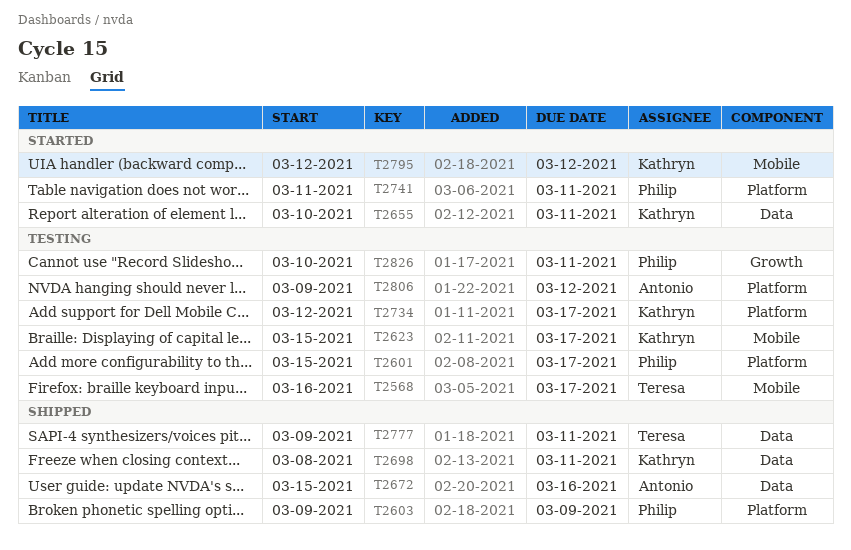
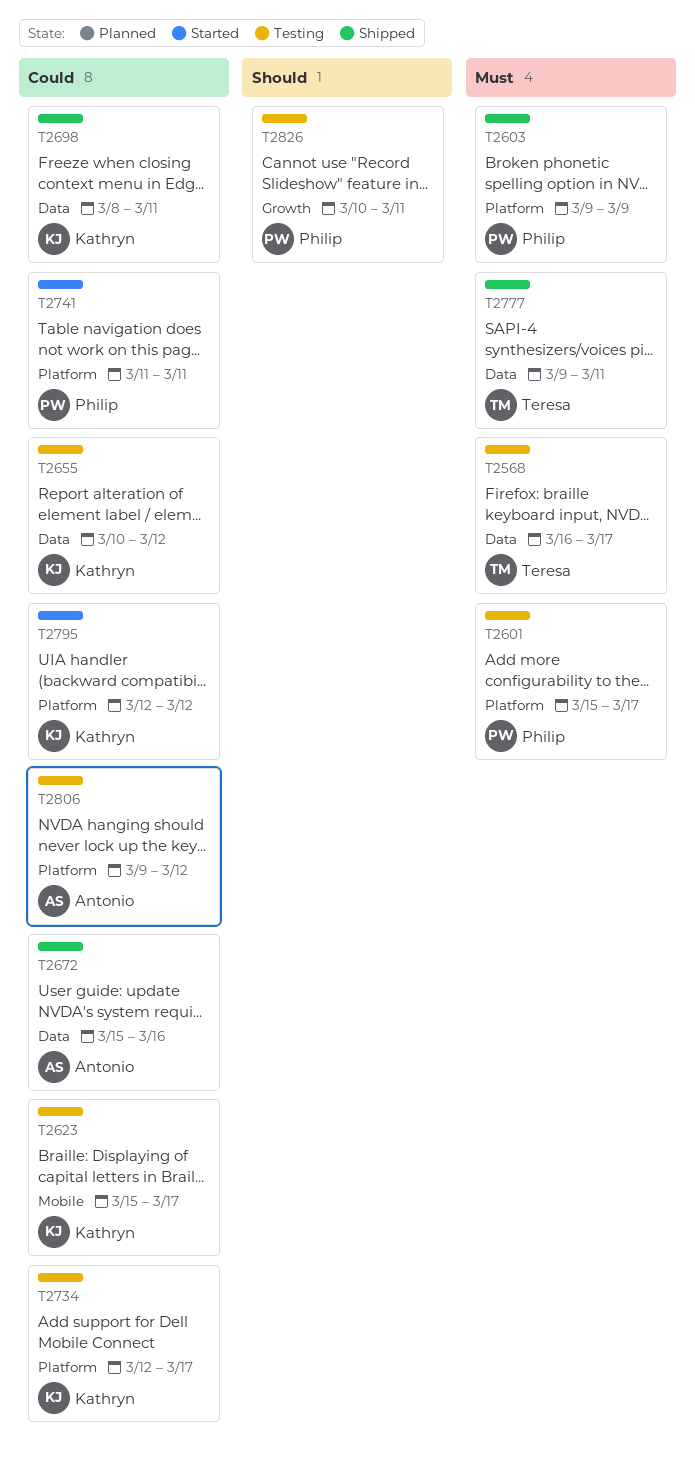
T2568, label: Mobile -> Data
T2655, status: Started -> Testing
T2655, due: Mar 11 -> Mar 12
T2795, label: Mobile -> Platform

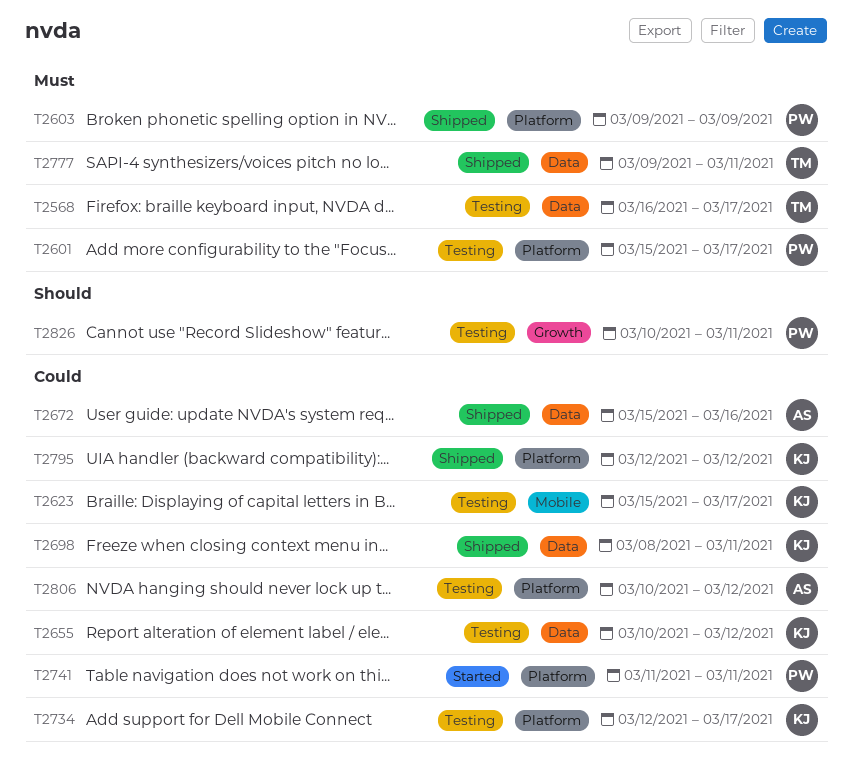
T2795, status: Started -> Shipped
T2806, start: Mar 9 -> Mar 10

